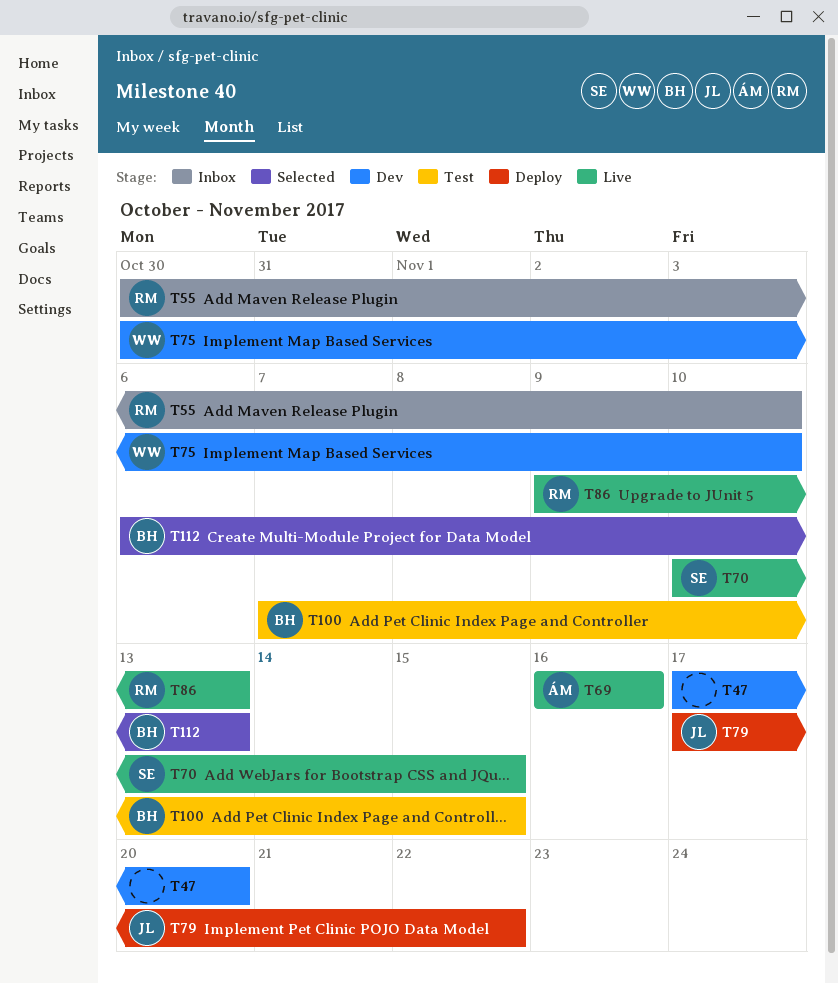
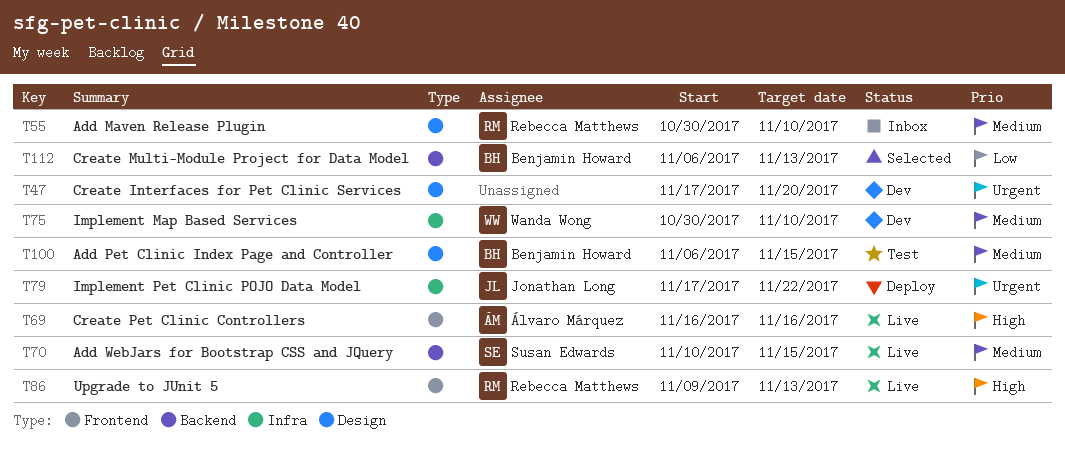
T100, start: Nov 7 -> Nov 6

